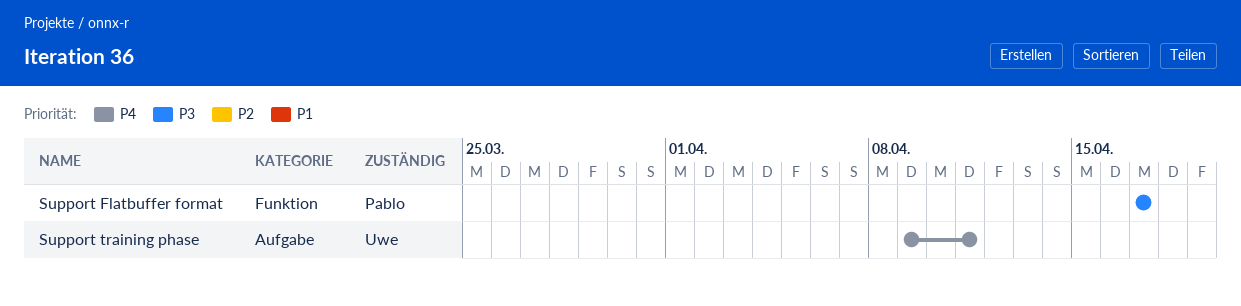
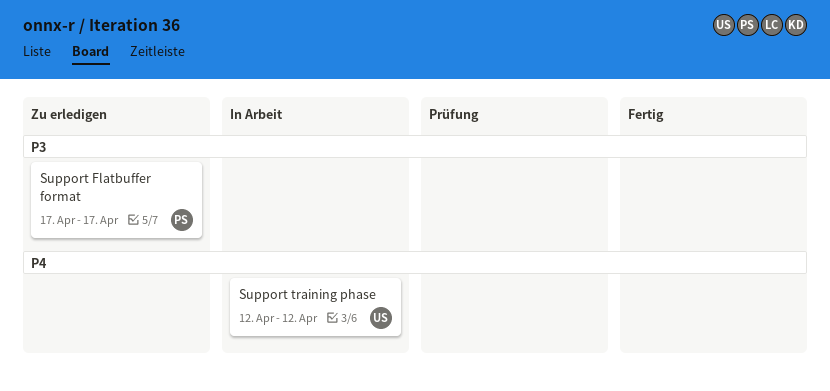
Support training phase, start: Apr 9 -> Apr 12
Support training phase, due: Apr 11 -> Apr 12

